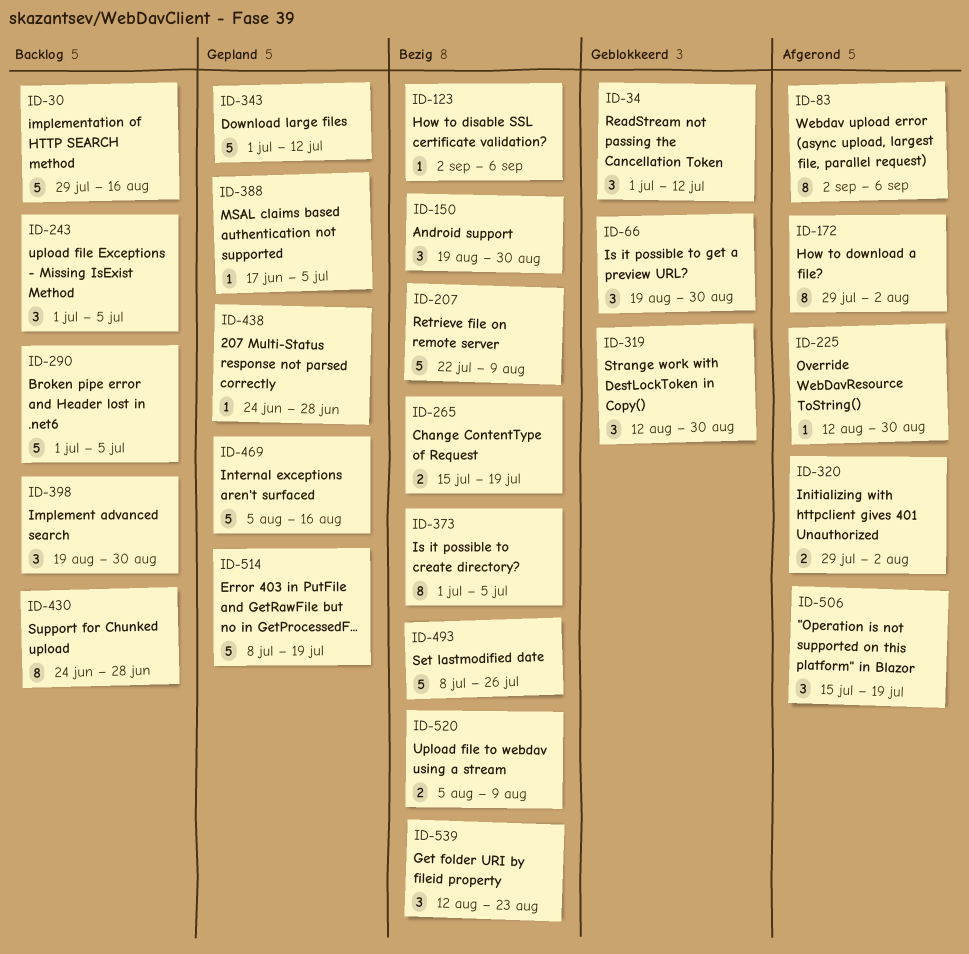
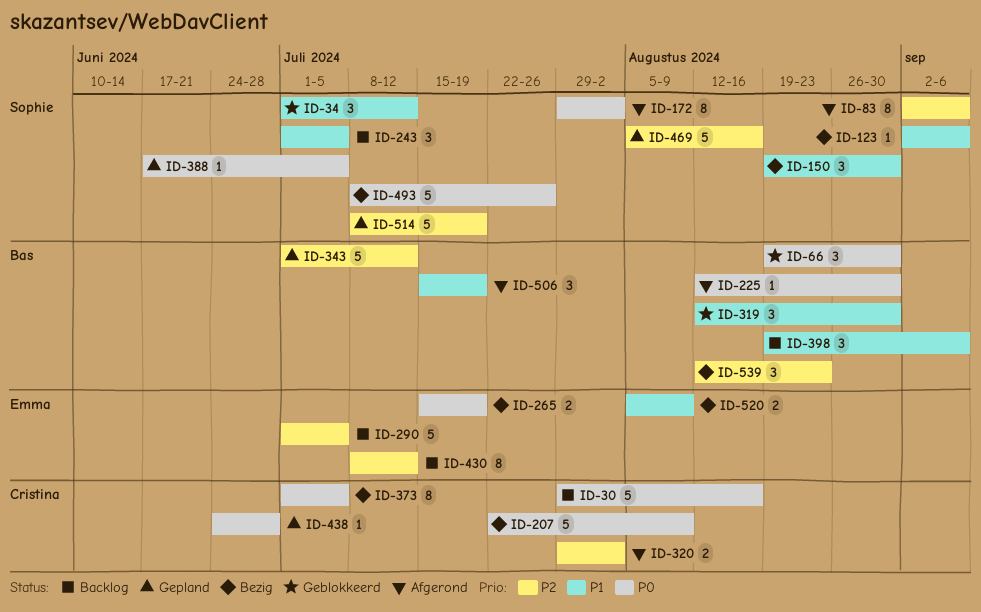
ID-398, due: Aug 30 -> Sep 6
ID-430, start: Jun 24 -> Jul 8
ID-430, due: Jun 28 -> Jul 12

